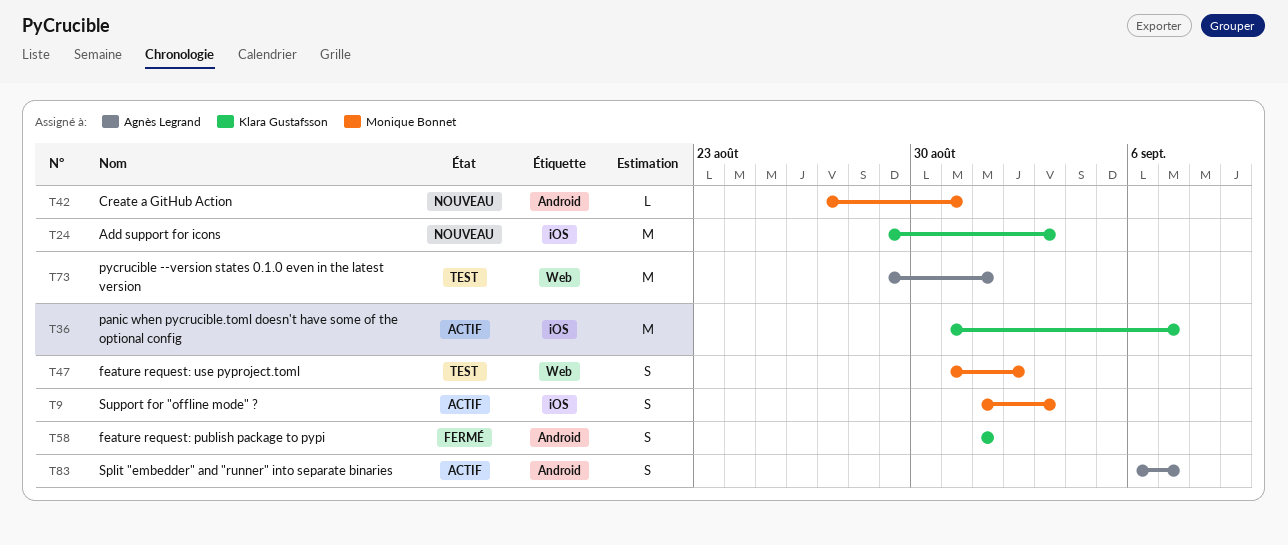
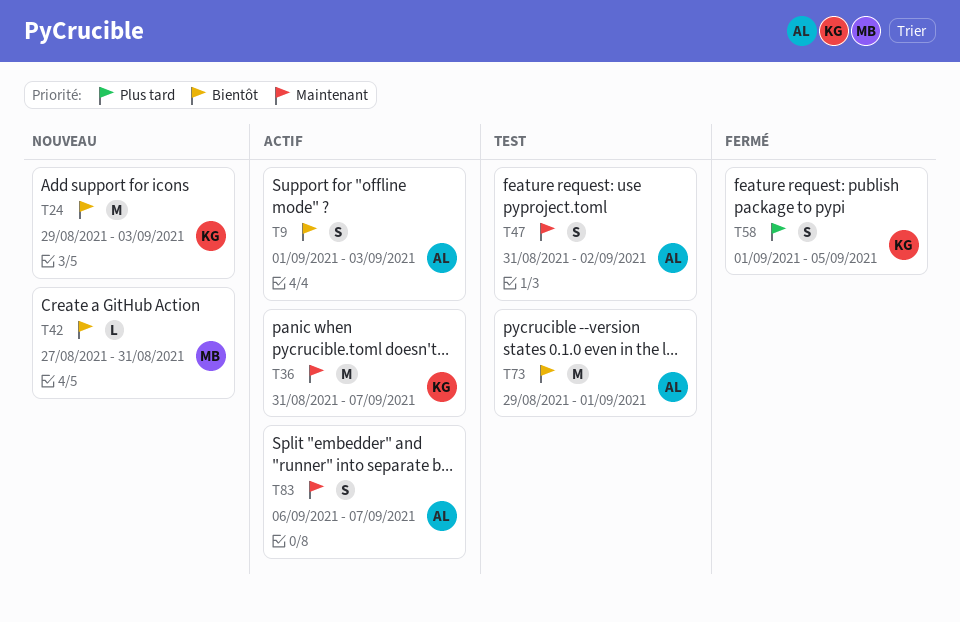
T9, owner: Monique Bonnet -> Agnès Legrand
T47, owner: Monique Bonnet -> Agnès Legrand
T58, due: Sep 1 -> Sep 5

